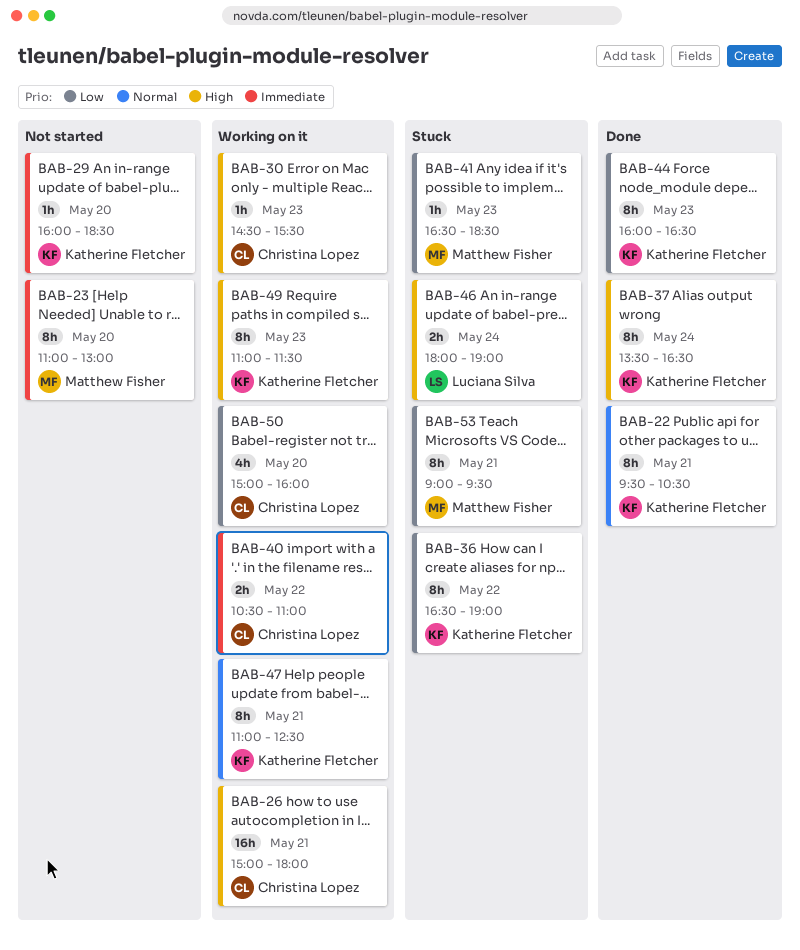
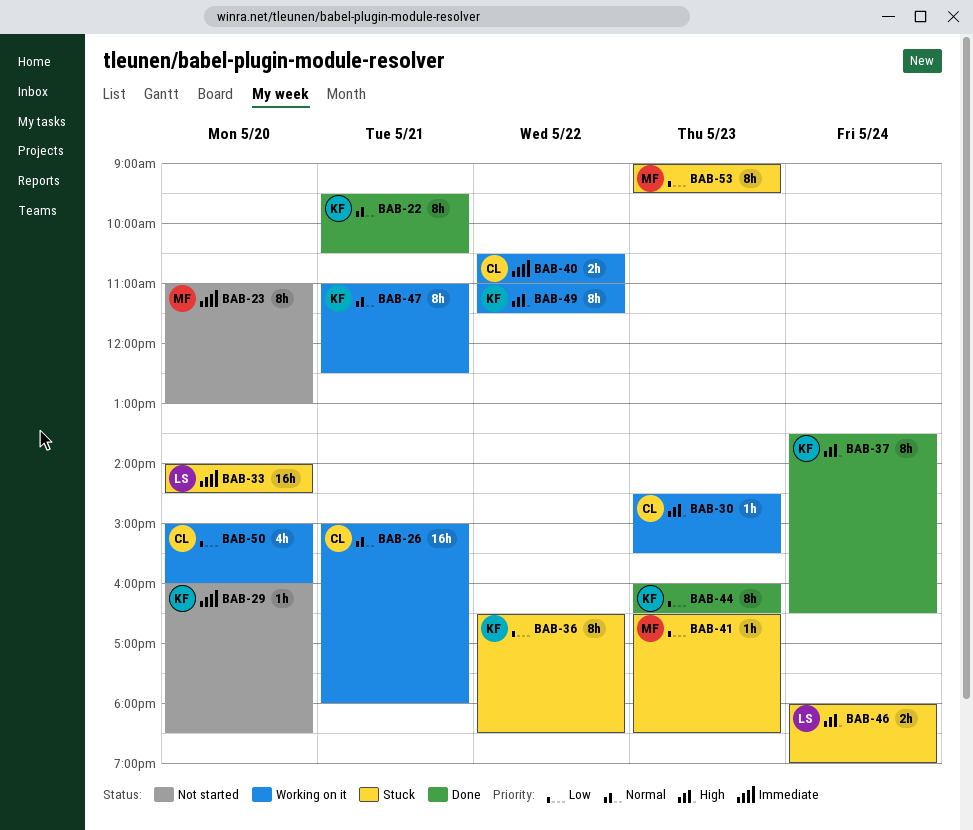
BAB-26, priority: High -> Normal
BAB-33: none -> present
BAB-36, ends: 19:00 -> 18:30
BAB-49, day: May 23 -> May 22
BAB-53, day: May 21 -> May 23

